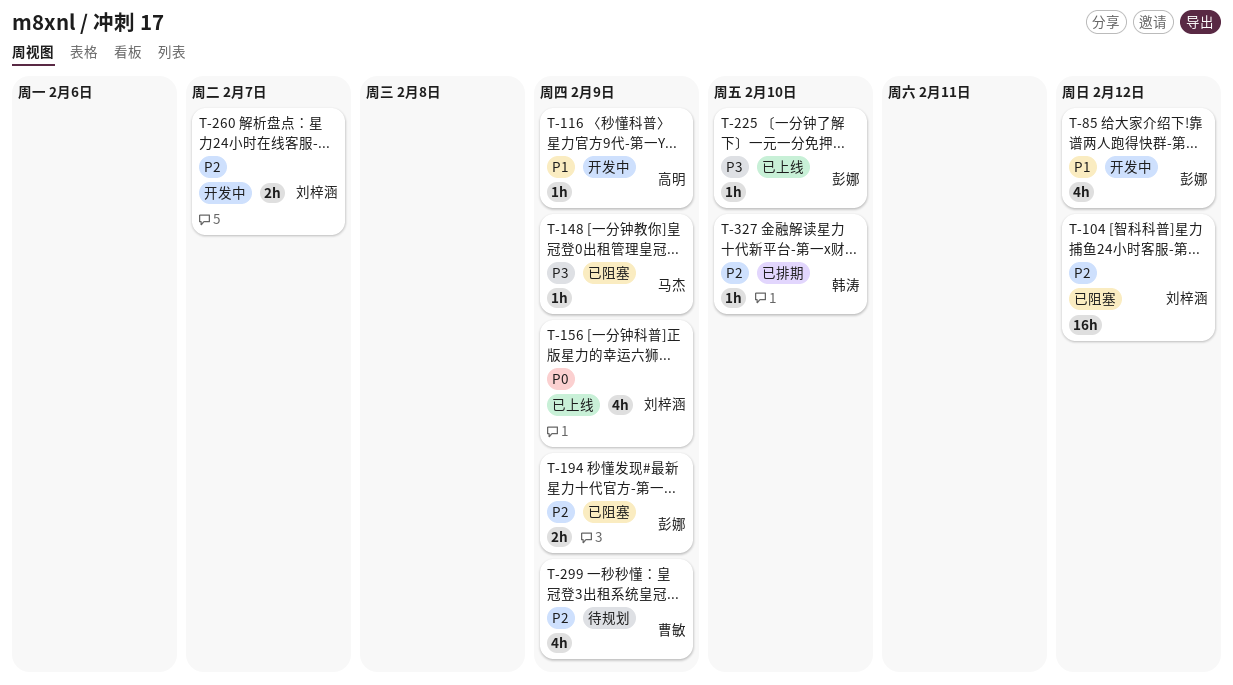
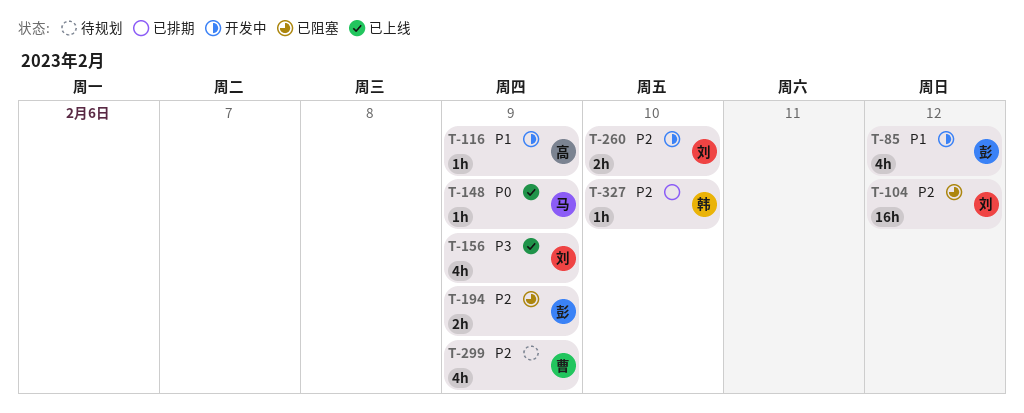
T-148, status: 已阻塞 -> 已上线
T-148, priority: P3 -> P0
T-156, priority: P0 -> P3
T-225: present -> none
T-260, due: Feb 7 -> Feb 10

